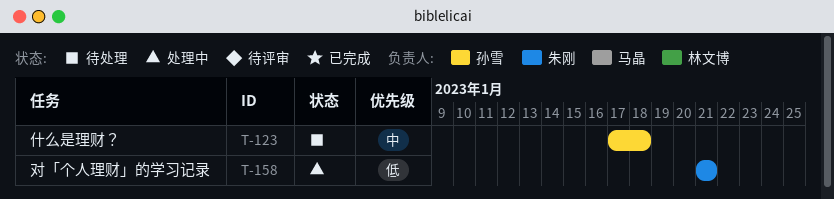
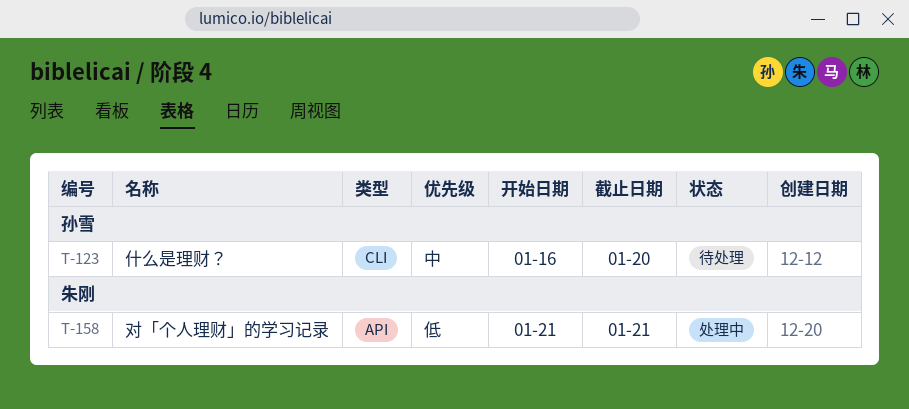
T-123, start: Jan 17 -> Jan 16
T-123, due: Jan 18 -> Jan 20

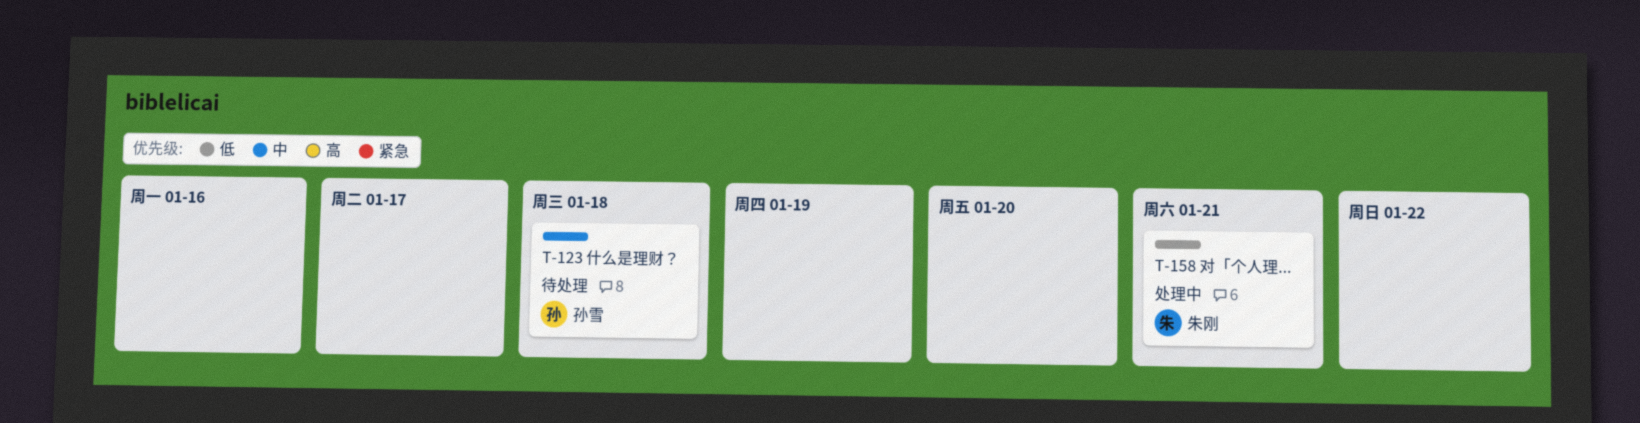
T-123, due: Jan 20 -> Jan 18

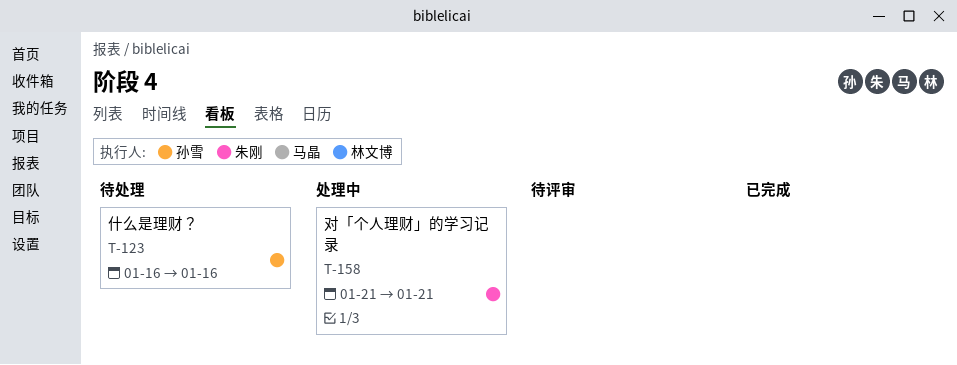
T-123, due: Jan 18 -> Jan 16

